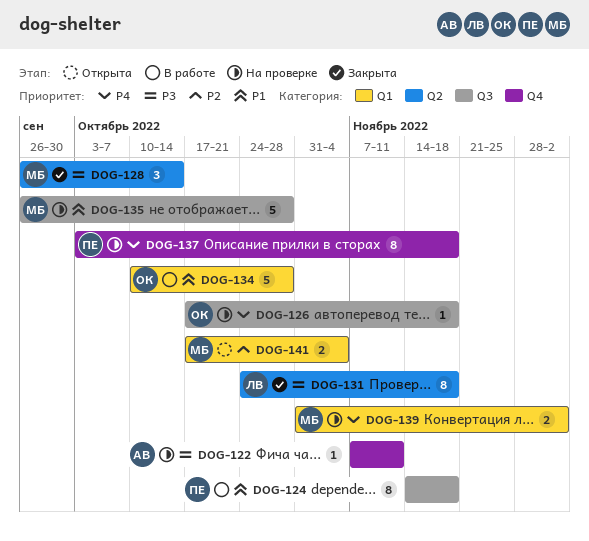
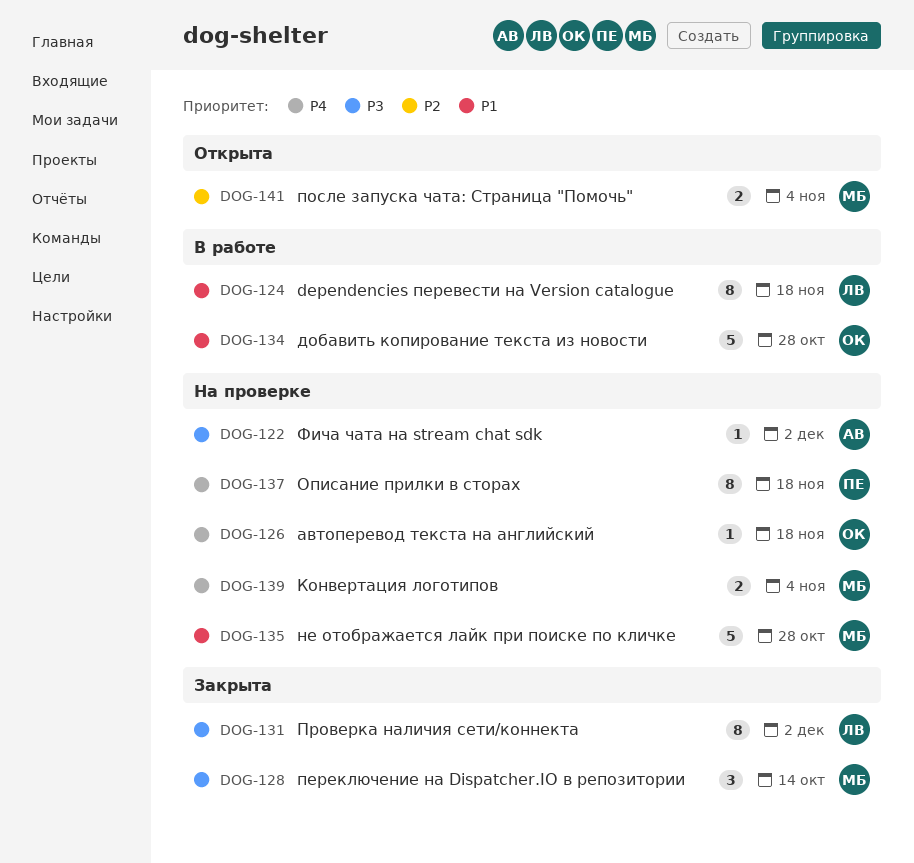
DOG-122, due: Nov 11 -> Dec 2
DOG-124, owner: ПЕ -> ЛВ
DOG-131, due: Nov 18 -> Dec 2
DOG-139, due: Dec 2 -> Nov 4

